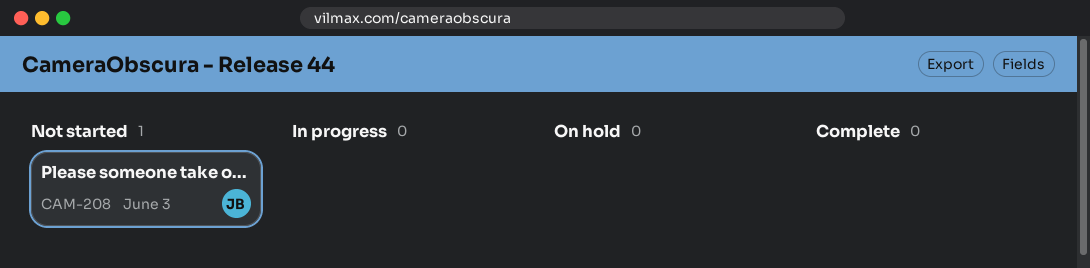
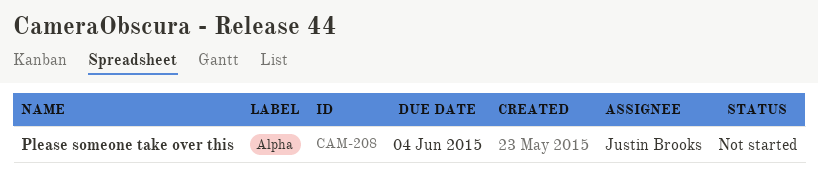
CAM-208, due: Jun 3 -> Jun 4

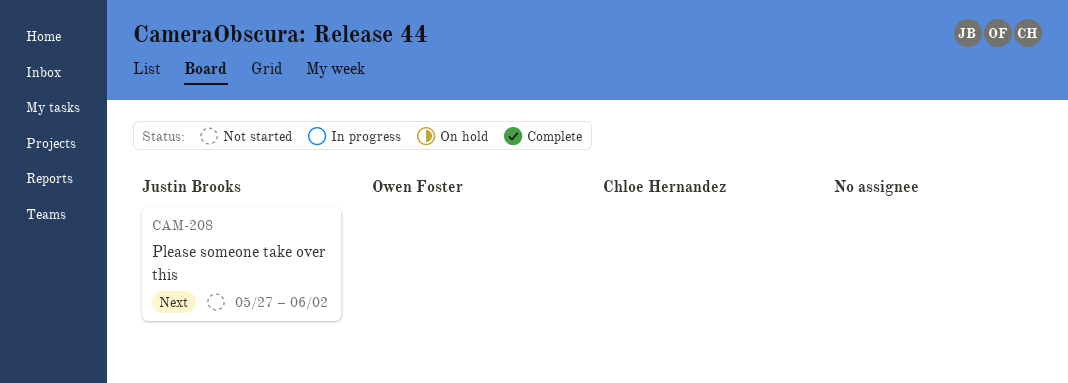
CAM-208, due: Jun 4 -> Jun 2

